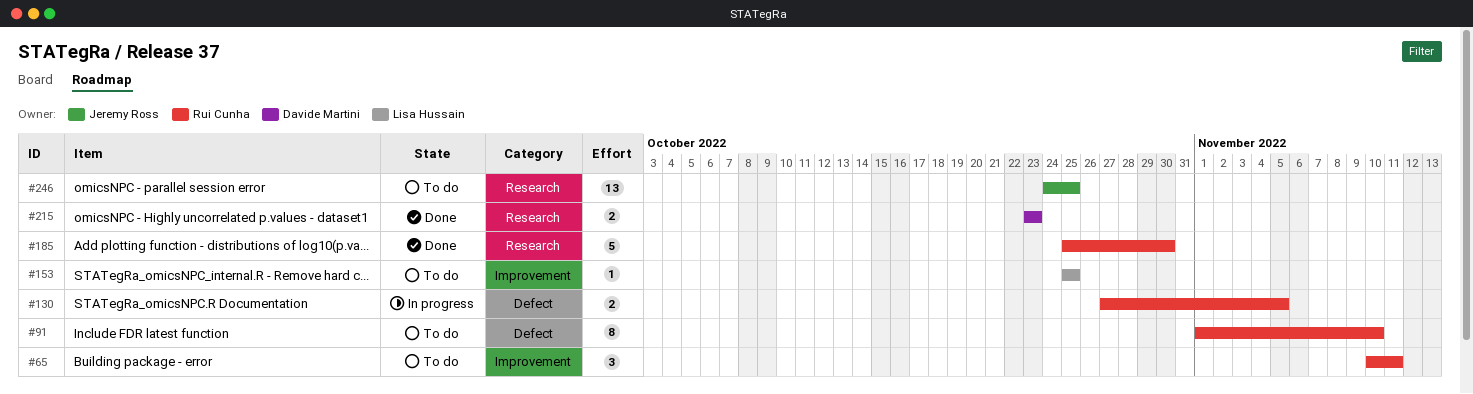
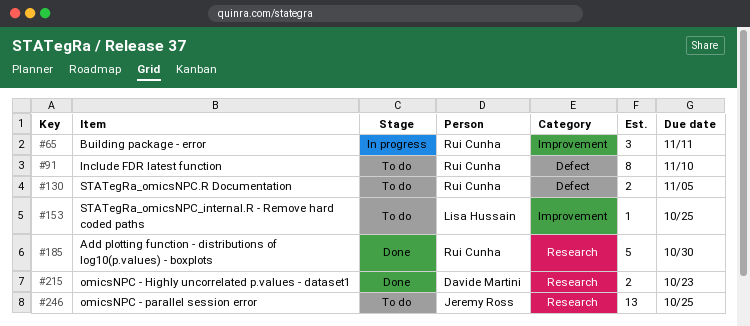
#65, status: To do -> In progress
#130, status: In progress -> To do

